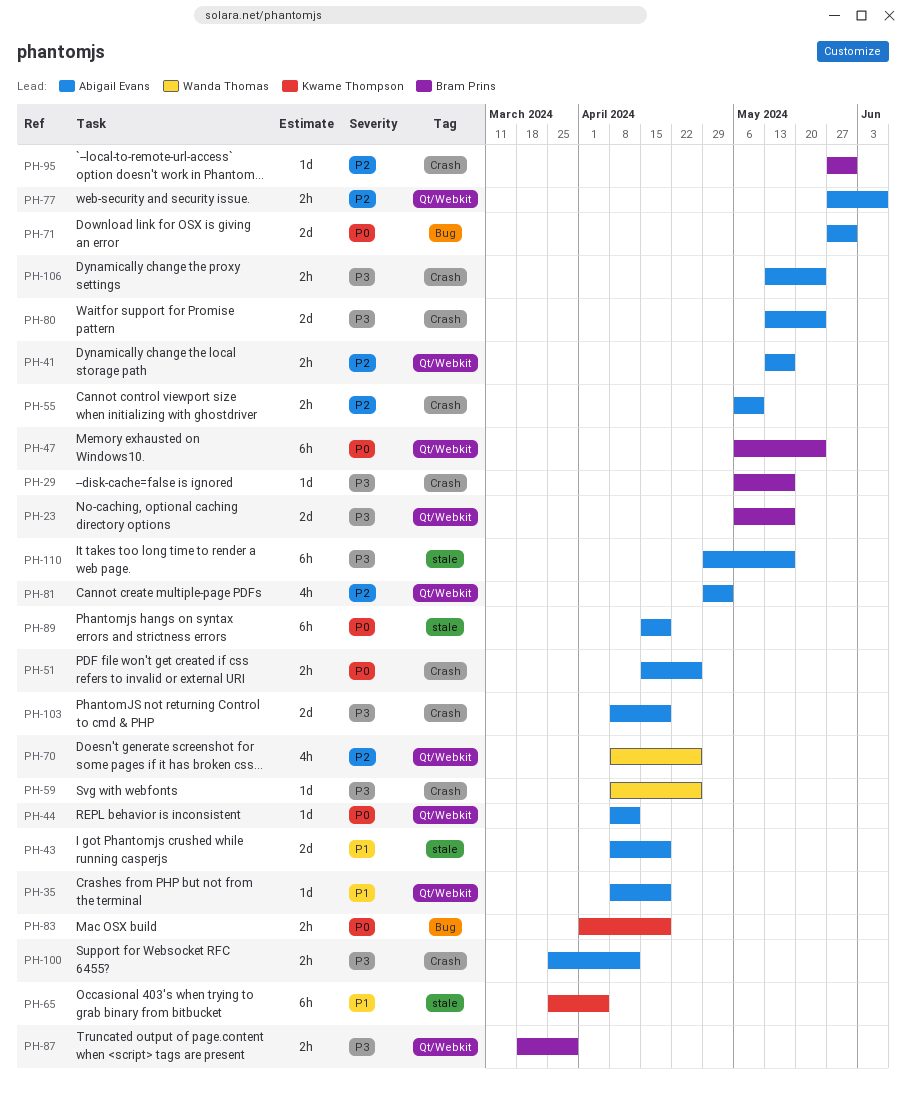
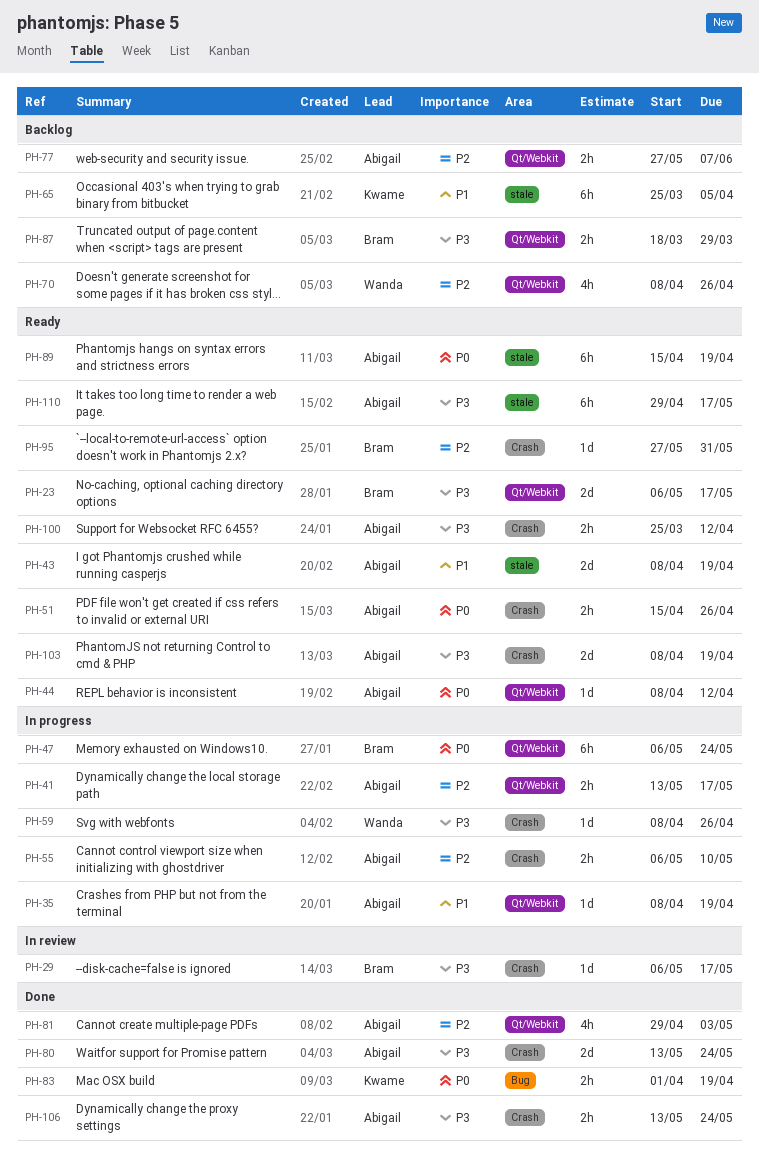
PH-71: present -> none

